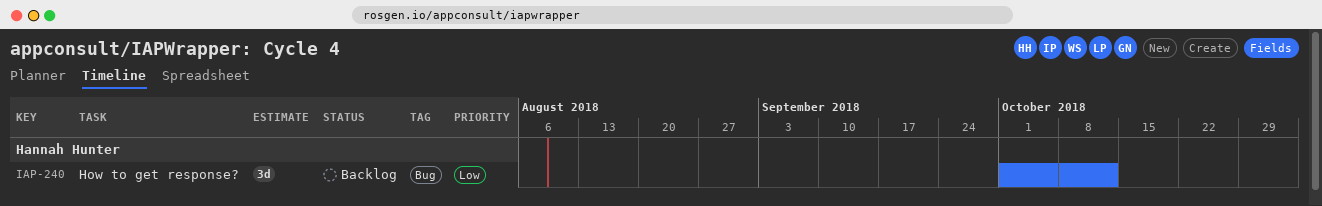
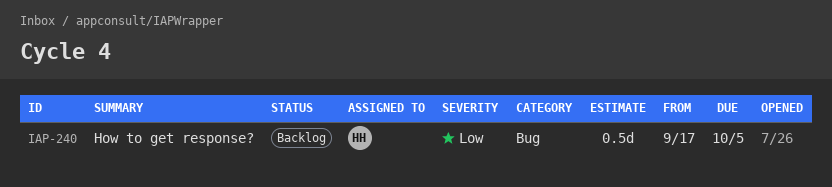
IAP-240, estimate: 3d -> 0.5d
IAP-240, start: Oct 1 -> Sep 17
IAP-240, due: Oct 12 -> Oct 5

